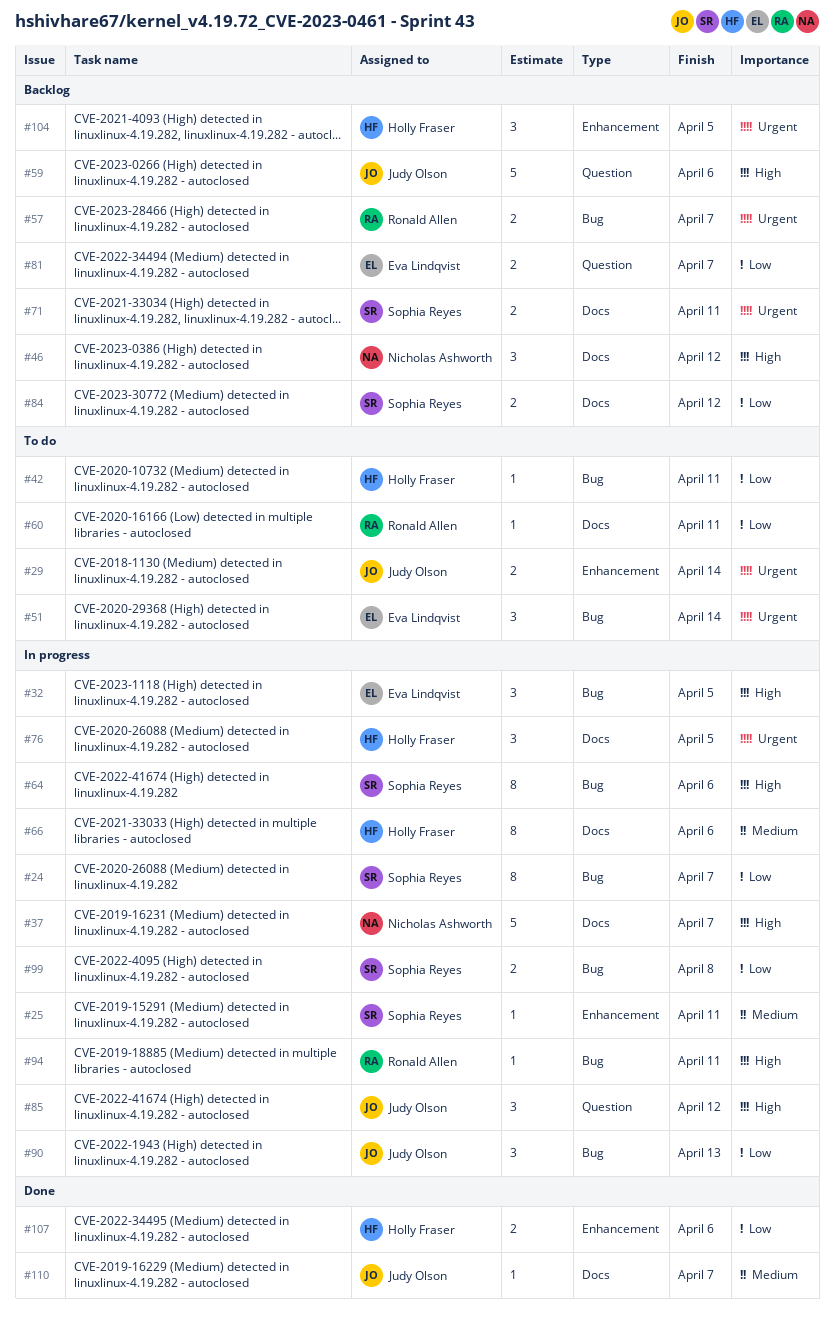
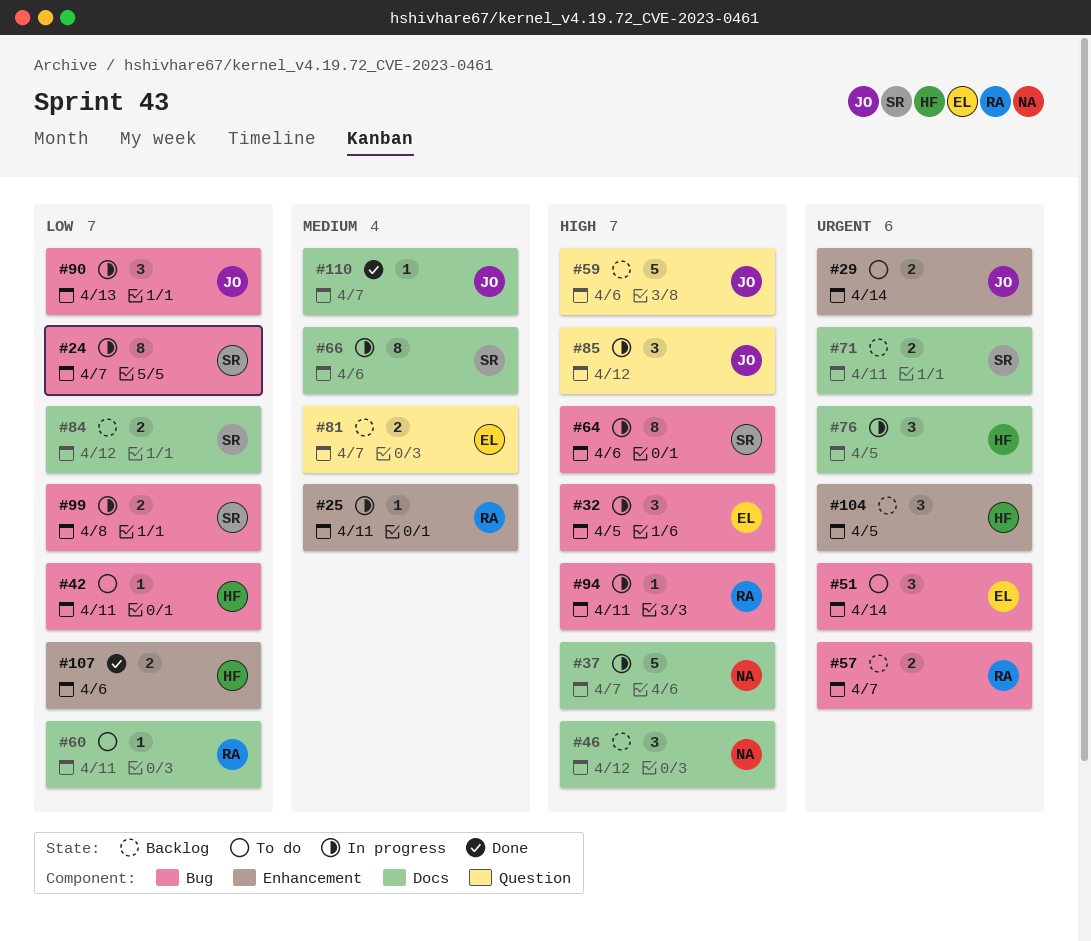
#25, owner: Sophia Reyes -> Ronald Allen
#66, owner: Holly Fraser -> Sophia Reyes
#81, priority: Low -> Medium

